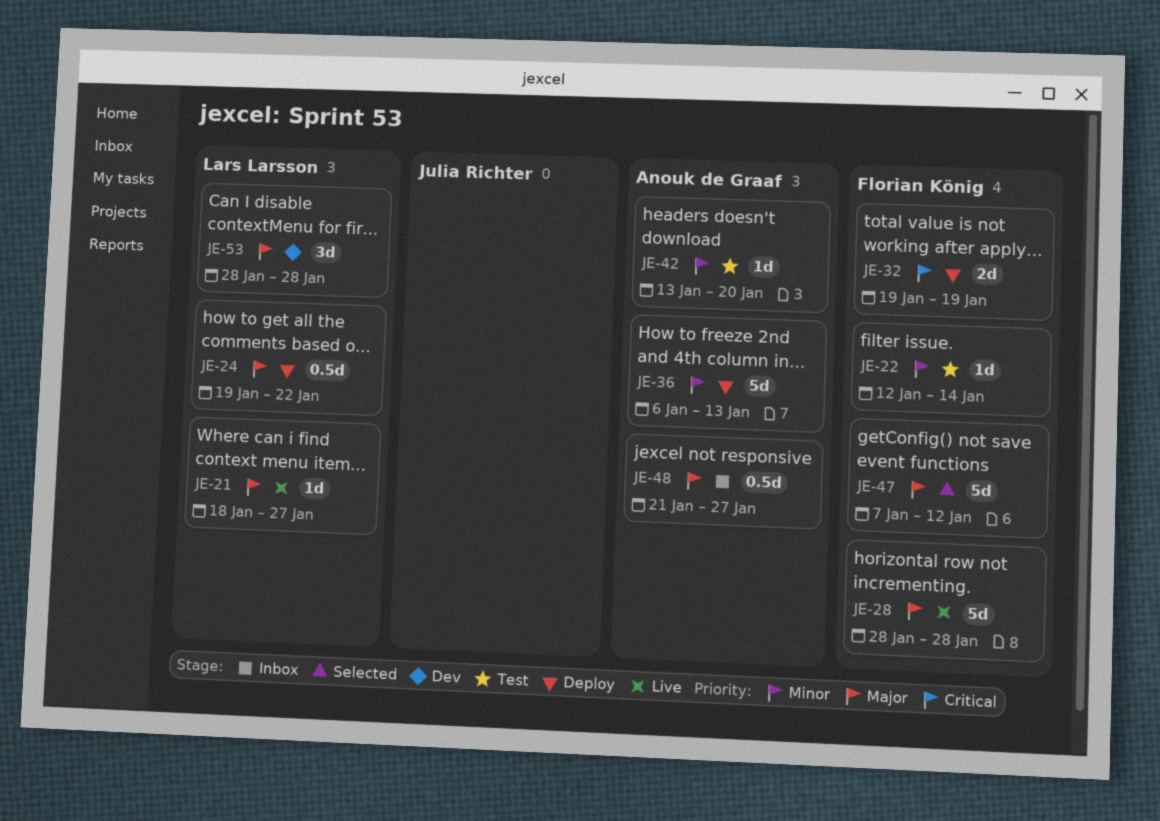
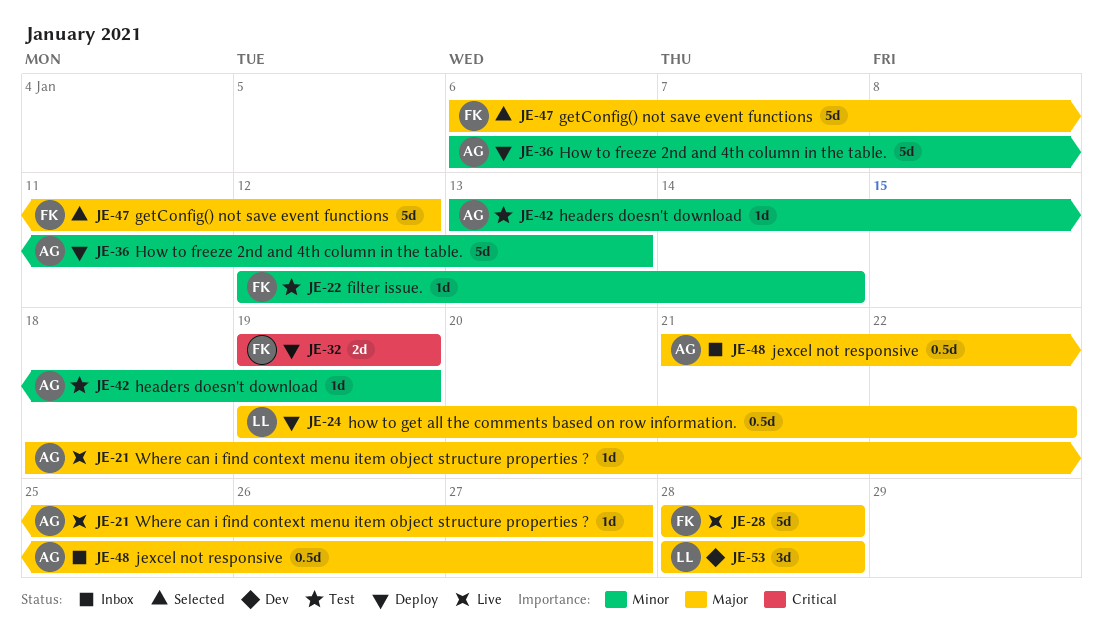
JE-21, owner: Lars Larsson -> Anouk de Graaf
JE-42, due: Jan 20 -> Jan 19
JE-47, start: Jan 7 -> Jan 6

